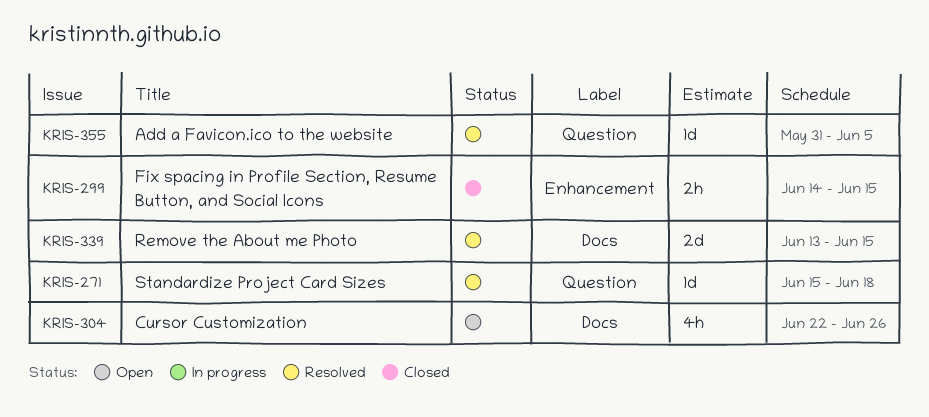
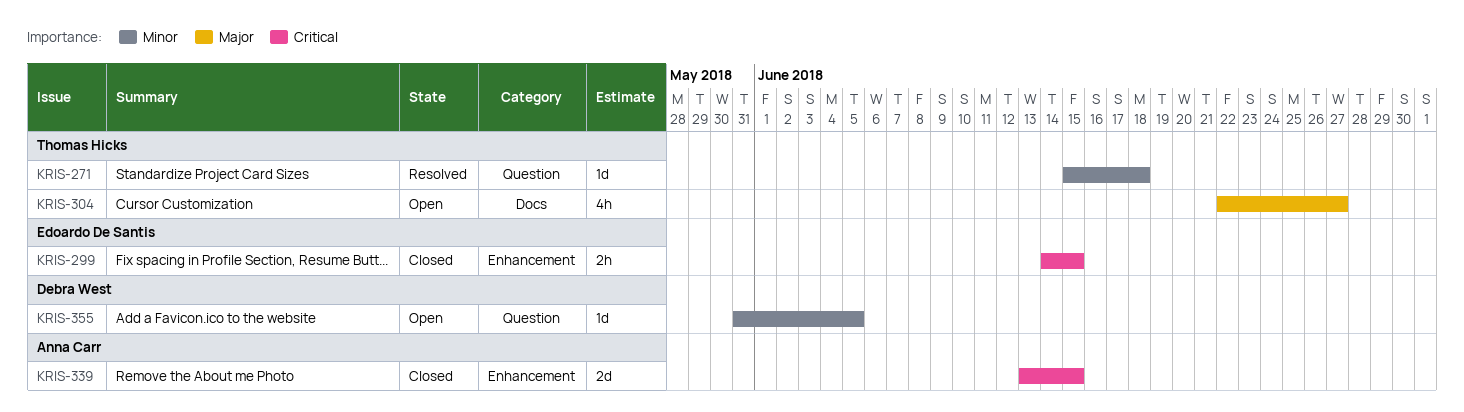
KRIS-304, due: Jun 26 -> Jun 27
KRIS-339, status: Resolved -> Closed
KRIS-339, label: Docs -> Enhancement
KRIS-355, status: Resolved -> Open

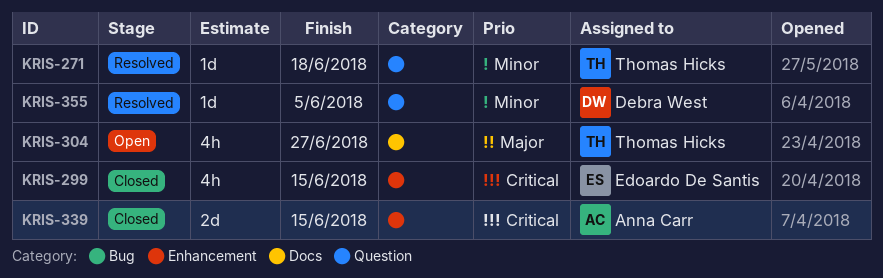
KRIS-299, estimate: 2h -> 4h
KRIS-355, status: Open -> Resolved

